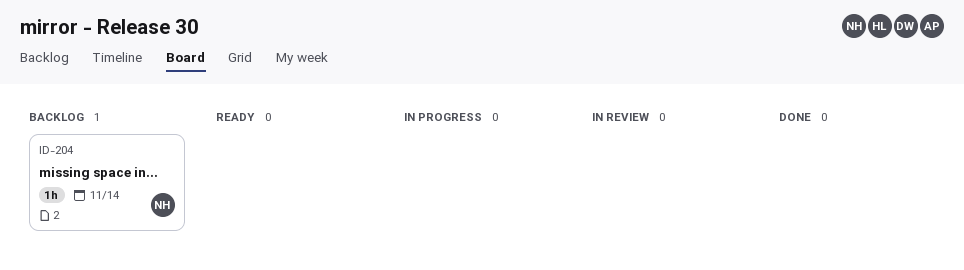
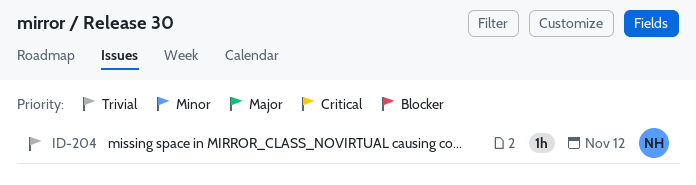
ID-204, due: Nov 14 -> Nov 12

